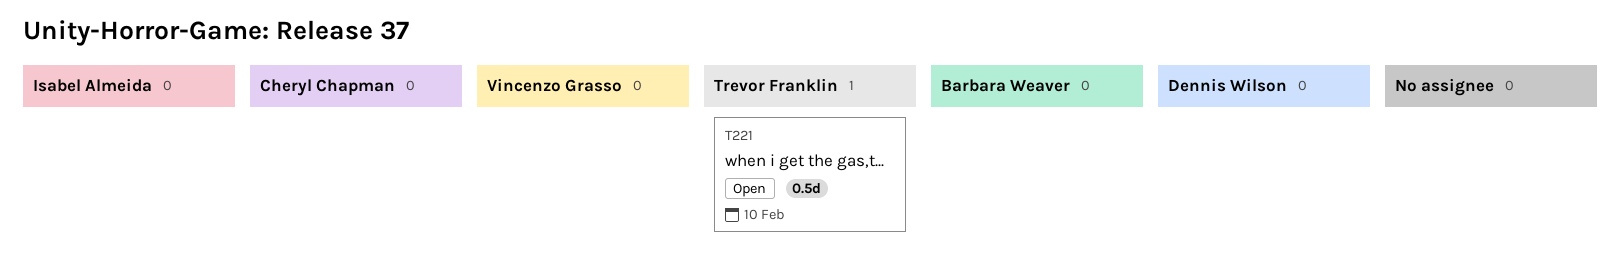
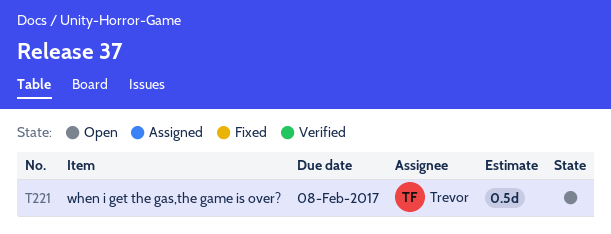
T221, due: Feb 10 -> Feb 8

